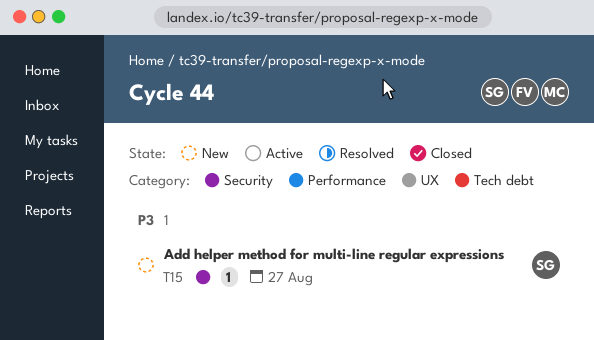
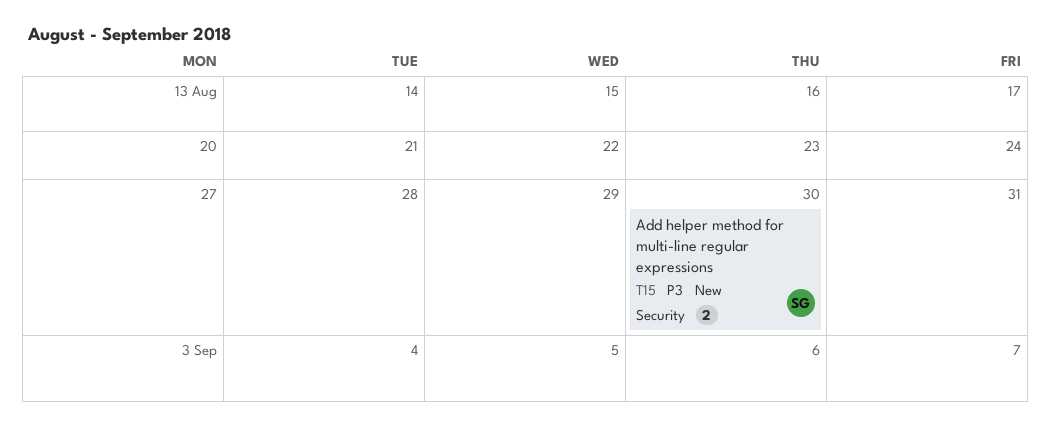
T15, estimate: 1 -> 2
T15, due: Aug 27 -> Aug 30

